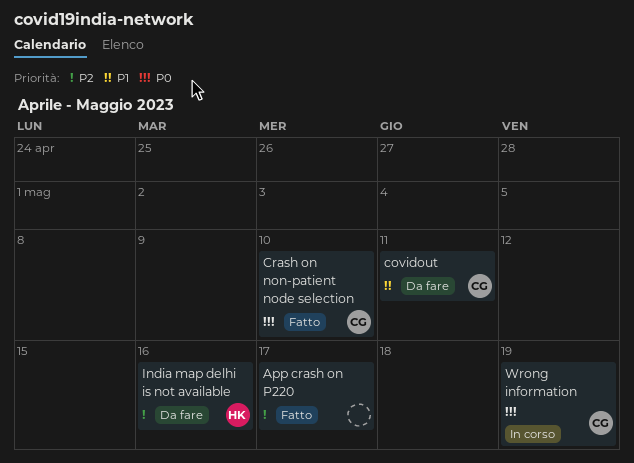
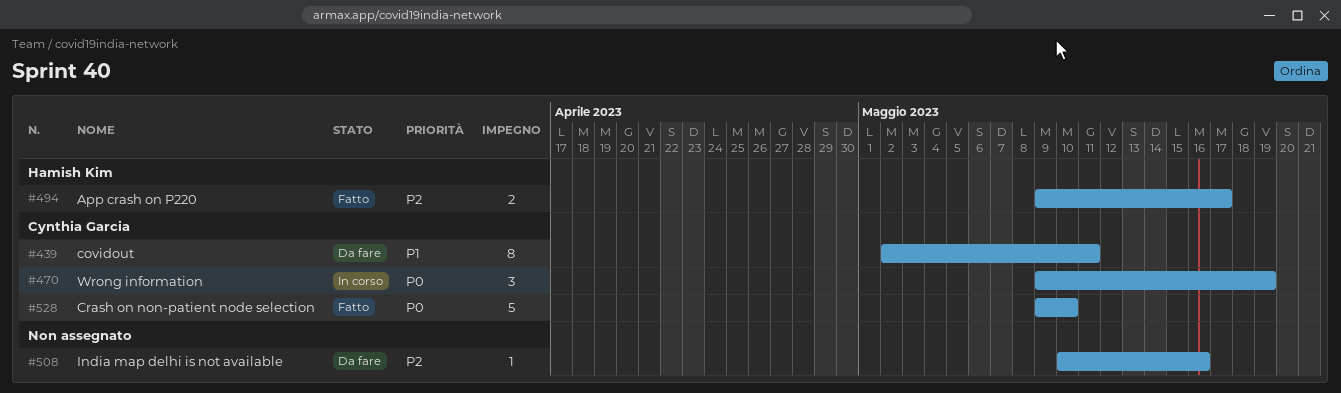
App crash on P220, owner: none -> Hamish Kim
India map delhi is not available, owner: Hamish Kim -> none

